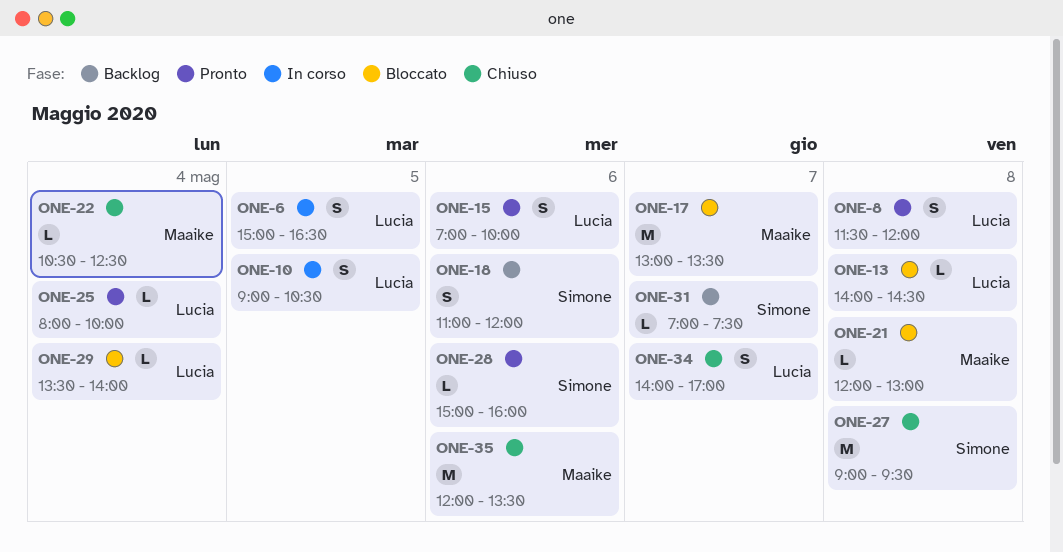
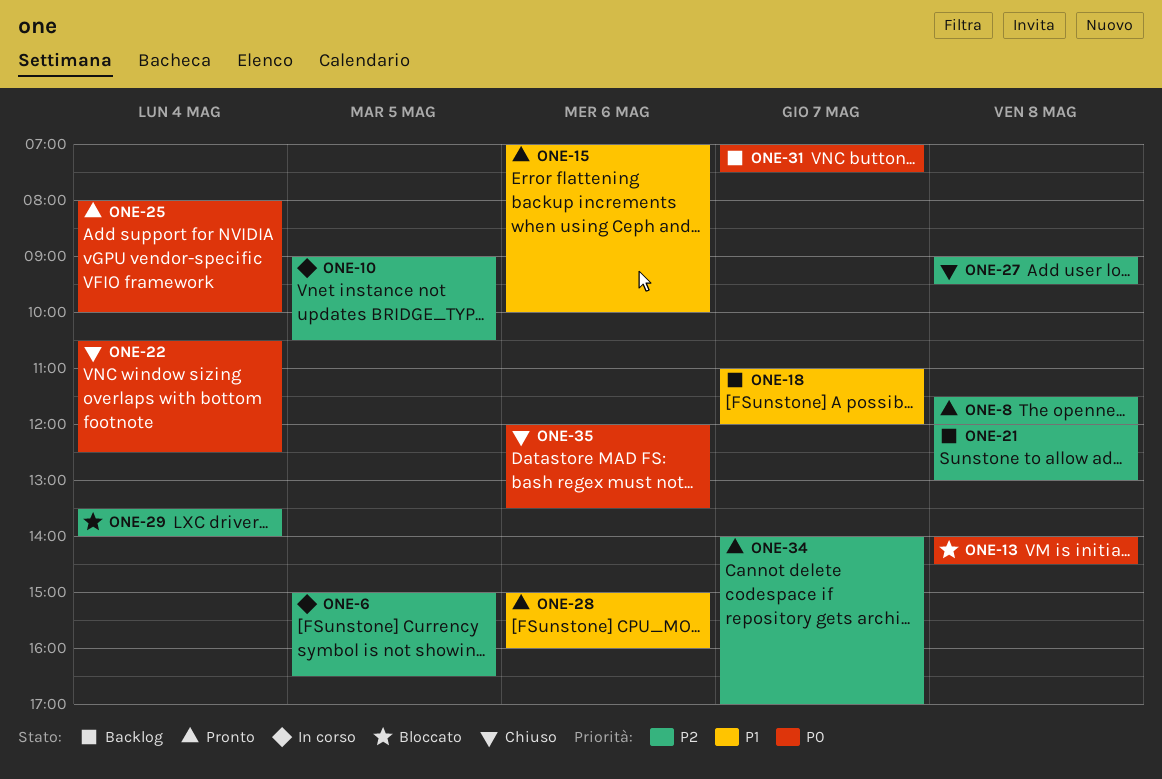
ONE-17: present -> none
ONE-18, day: May 6 -> May 7
ONE-21, status: Bloccato -> Backlog
ONE-34, status: Chiuso -> Pronto

